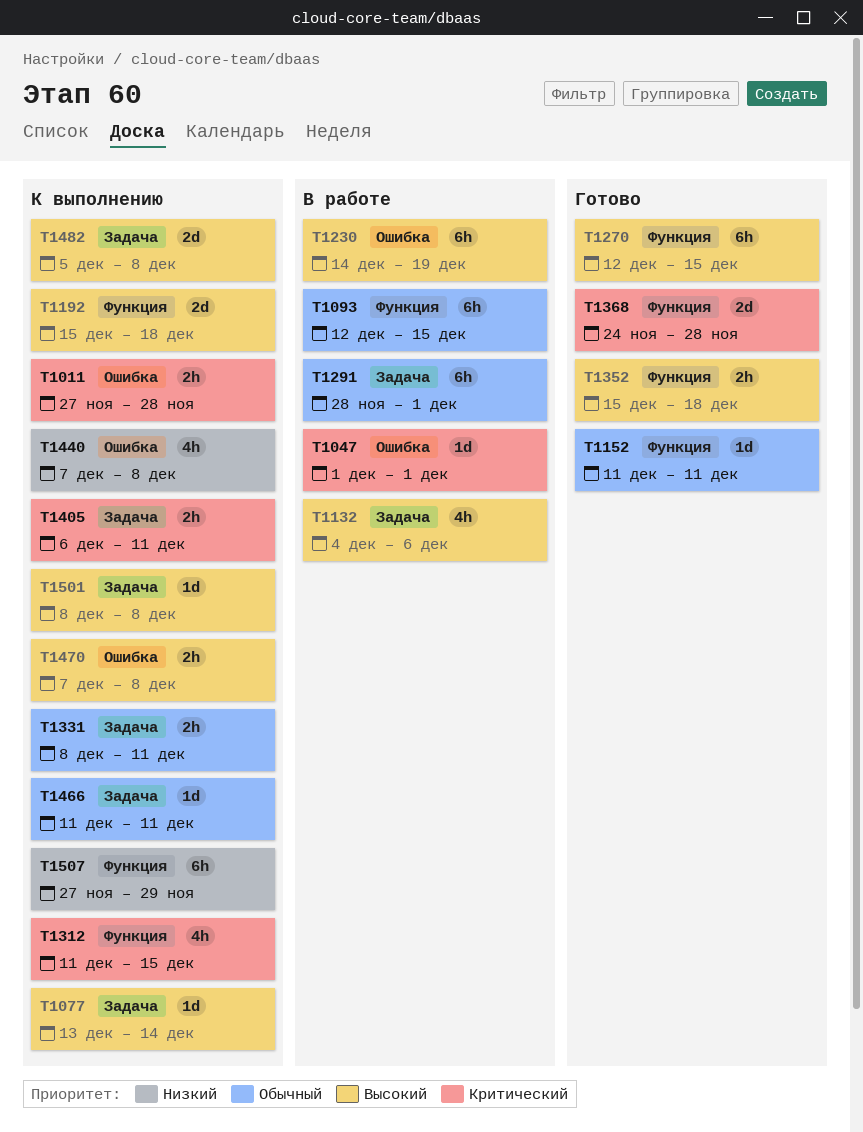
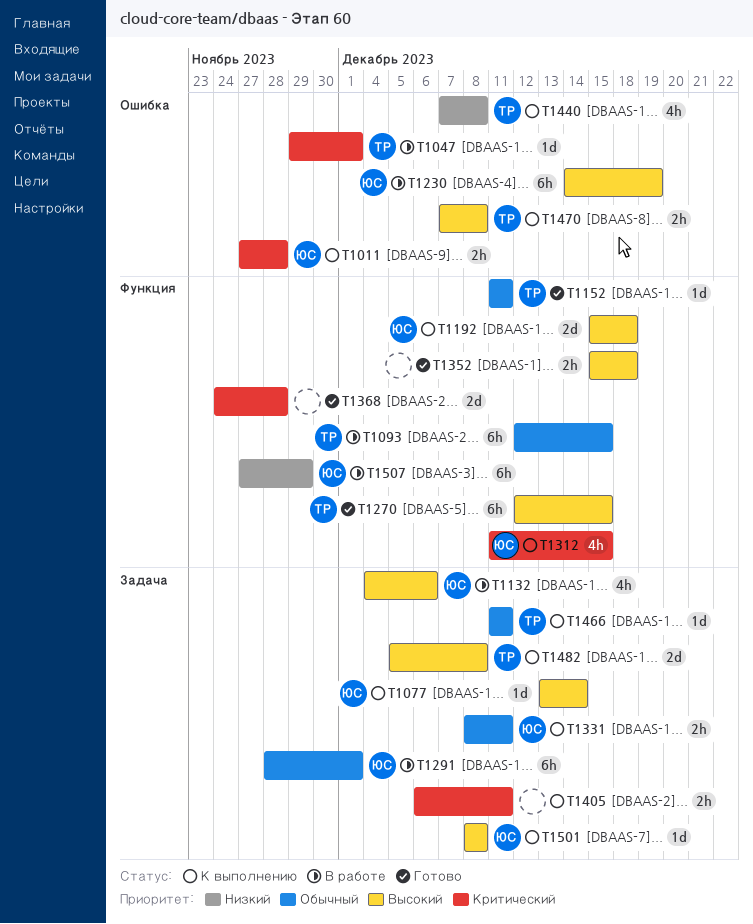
T1047, start: Dec 1 -> Nov 29
T1507, status: К выполнению -> В работе

